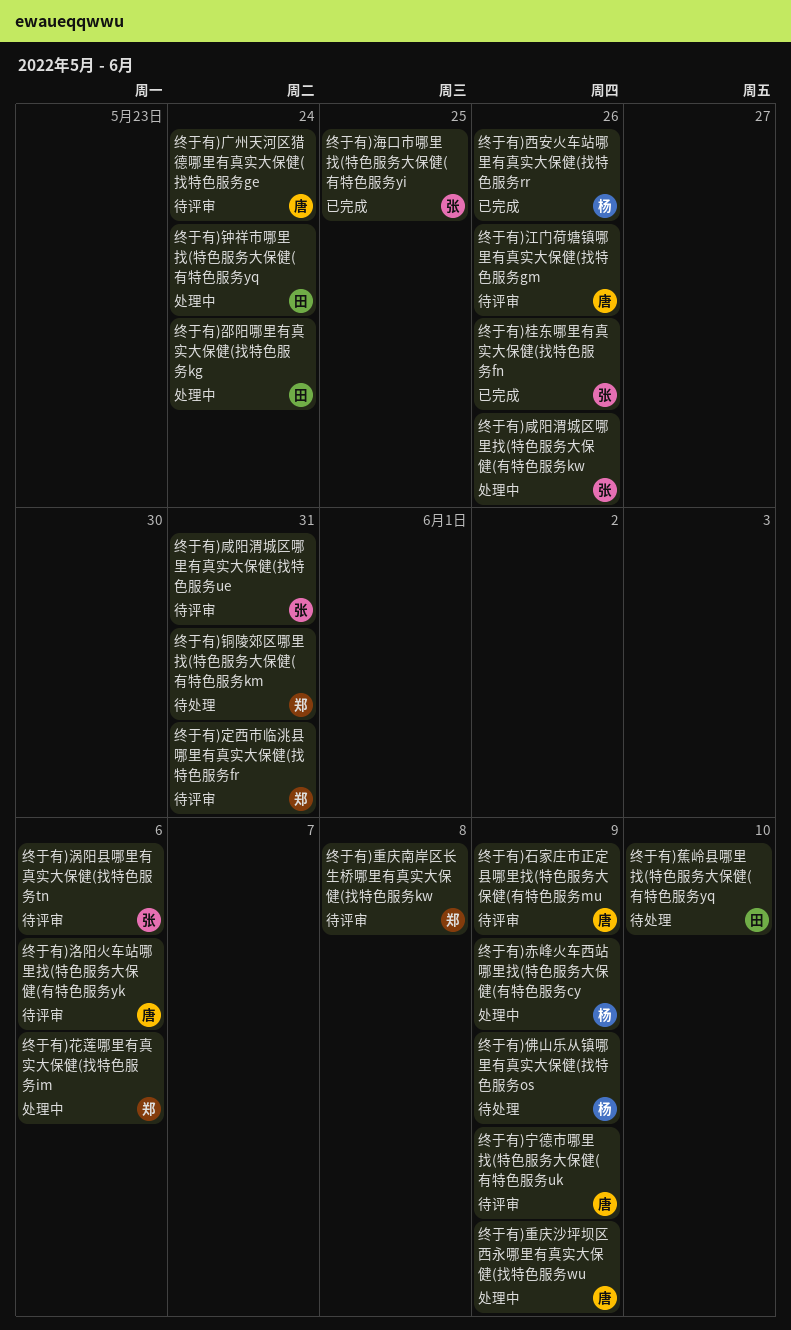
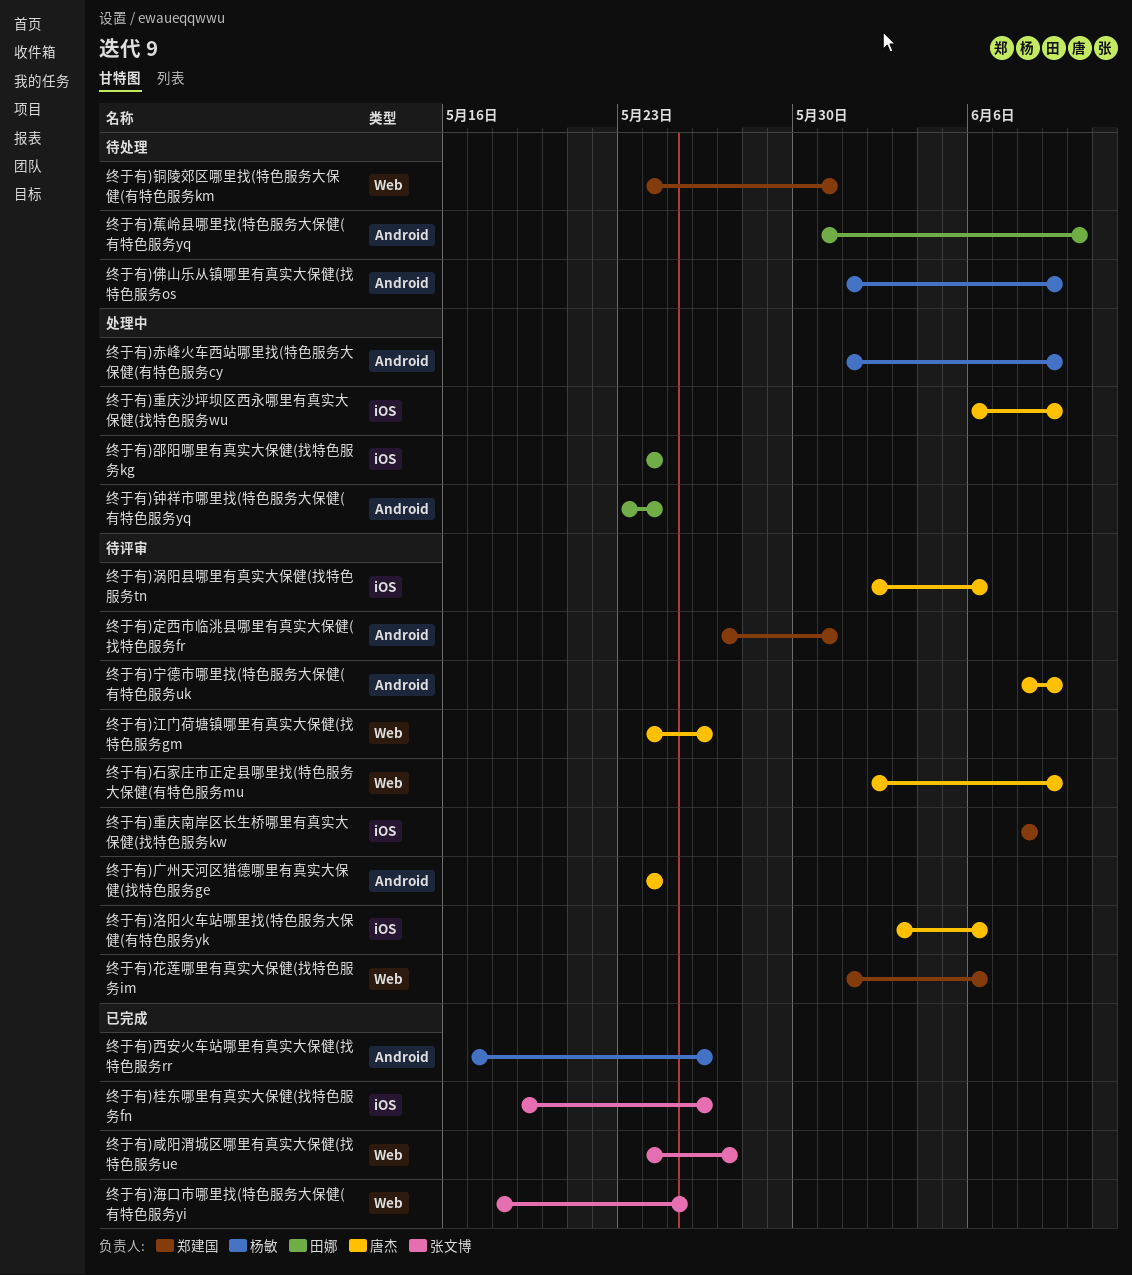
终于有)咸阳渭城区哪里找(特色服务大保健(有特色服务kw: present -> none
终于有)咸阳渭城区哪里有真实大保健(找特色服务ue, status: 待评审 -> 已完成
终于有)咸阳渭城区哪里有真实大保健(找特色服务ue, due: May 31 -> May 27
终于有)涡阳县哪里有真实大保健(找特色服务tn, owner: 张文博 -> 唐杰
终于有)花莲哪里有真实大保健(找特色服务im, status: 处理中 -> 待评审

